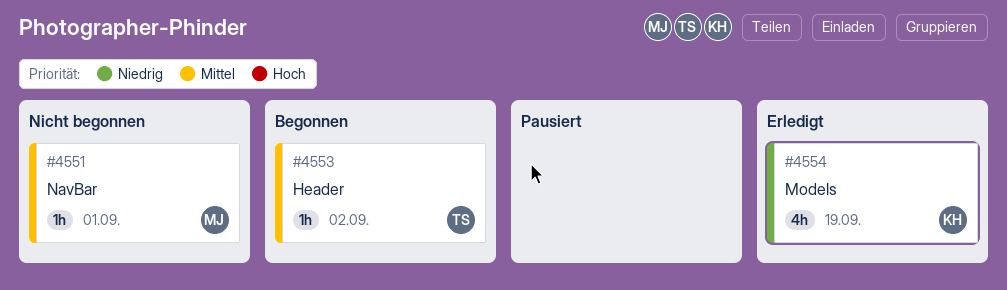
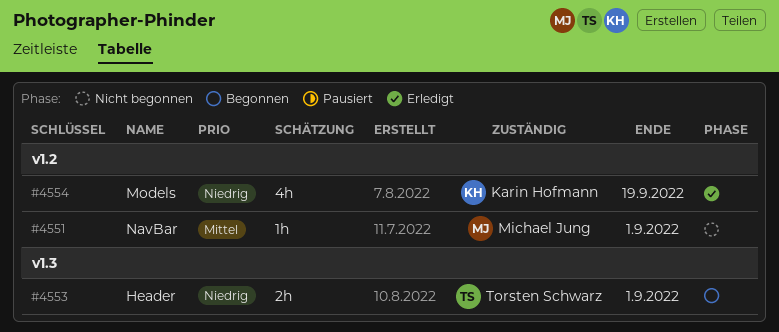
#4553, priority: Mittel -> Niedrig
#4553, estimate: 1h -> 2h
#4553, due: Sep 2 -> Sep 1

